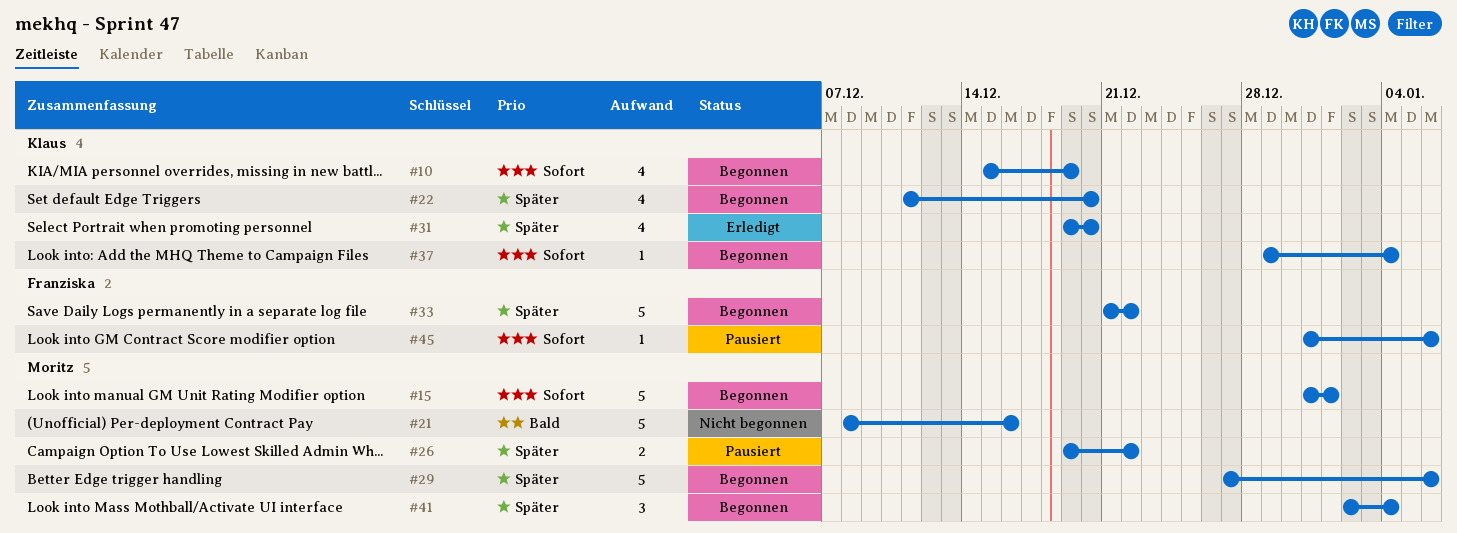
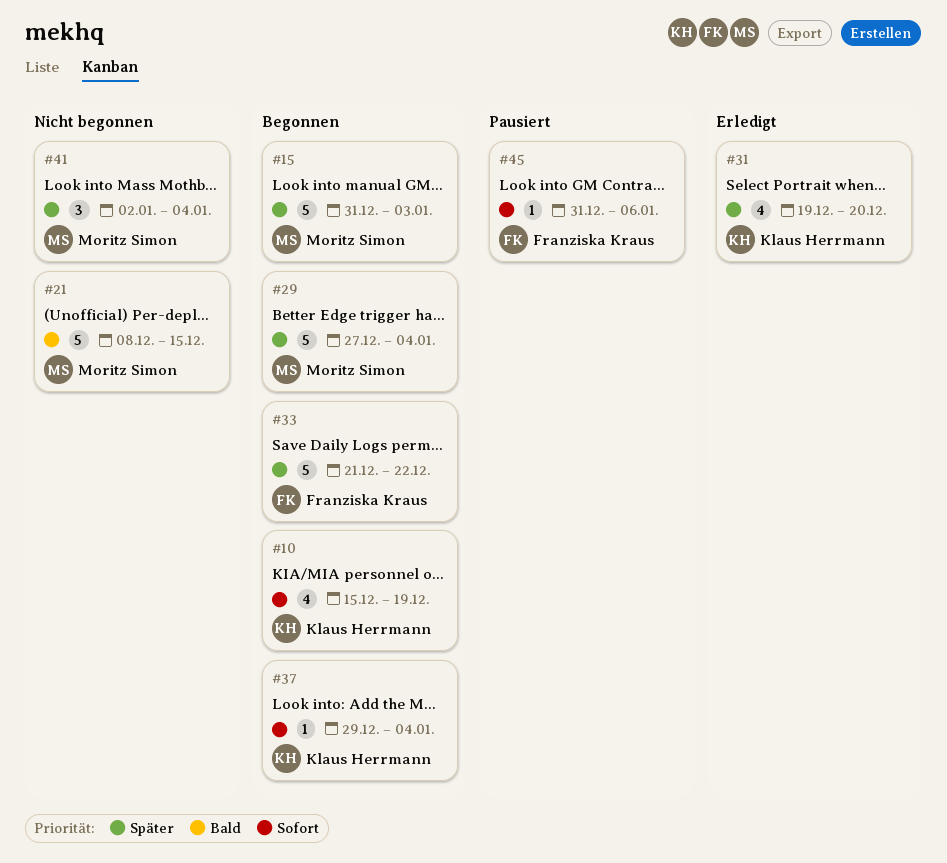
#15, priority: Sofort -> Später
#15, due: Jan 1 -> Jan 3
#21, due: Dec 16 -> Dec 15
#22: present -> none
#26: present -> none
#29, due: Jan 6 -> Jan 4
#41, status: Begonnen -> Nicht begonnen

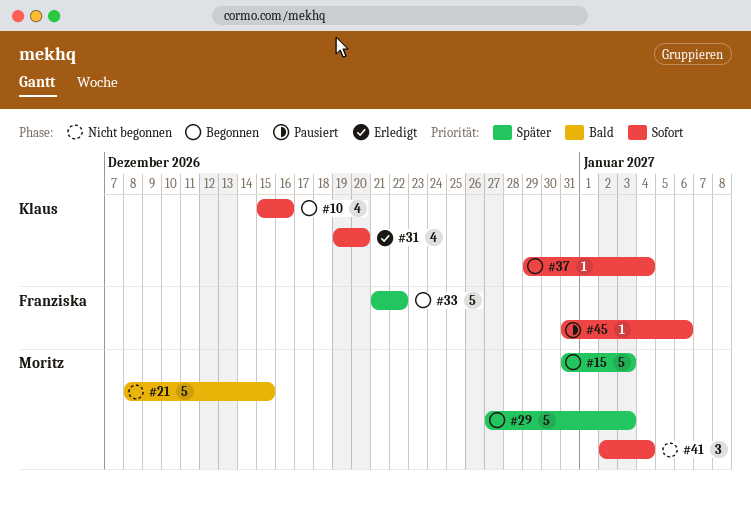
#10, due: Dec 19 -> Dec 16
#29, due: Jan 4 -> Jan 3
#31, priority: Später -> Sofort
#41, priority: Später -> Sofort

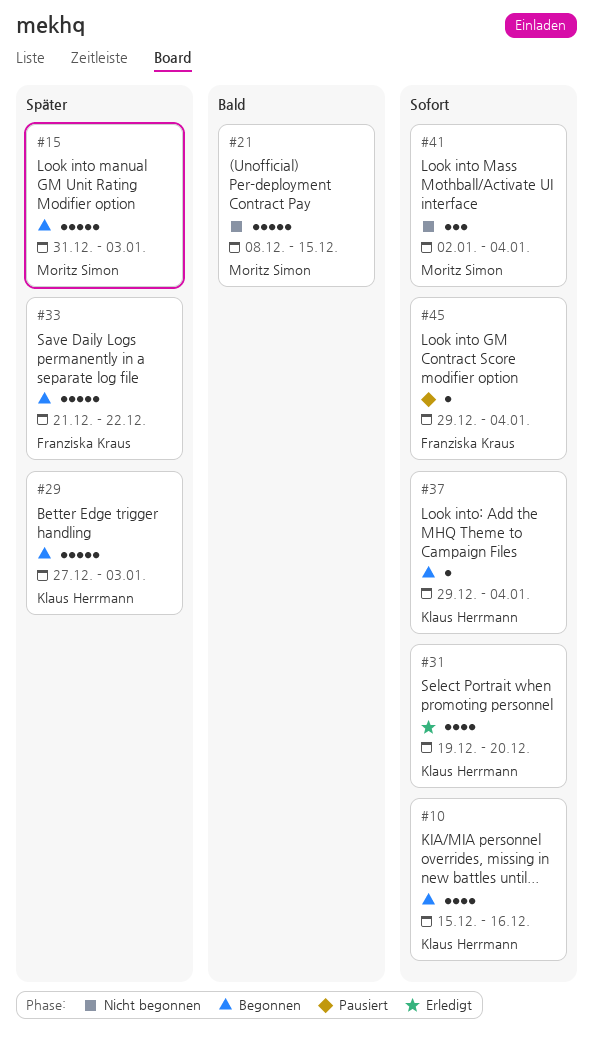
#29, owner: Moritz Simon -> Klaus Herrmann
#45, start: Dec 31 -> Dec 29
#45, due: Jan 6 -> Jan 4

